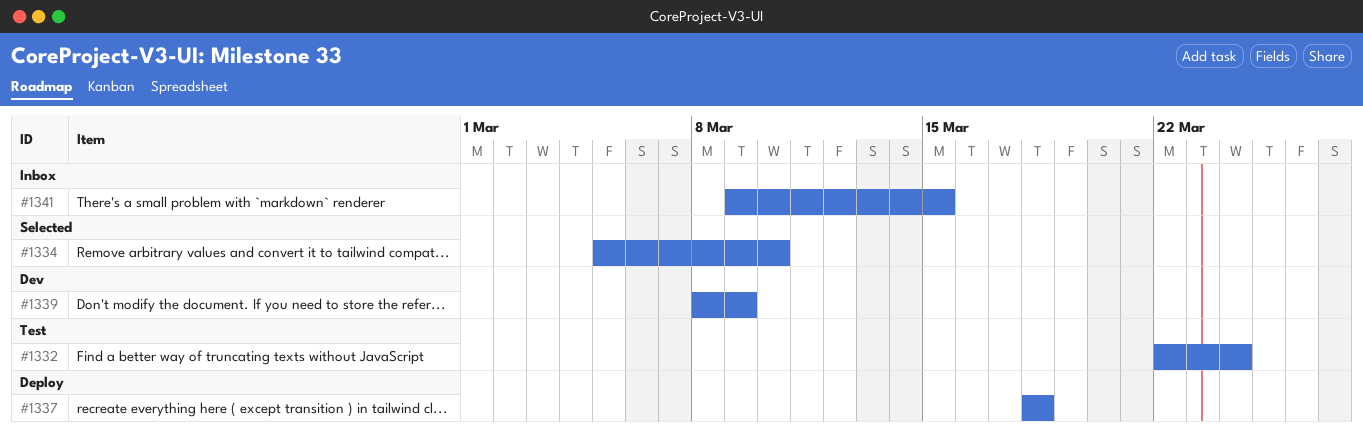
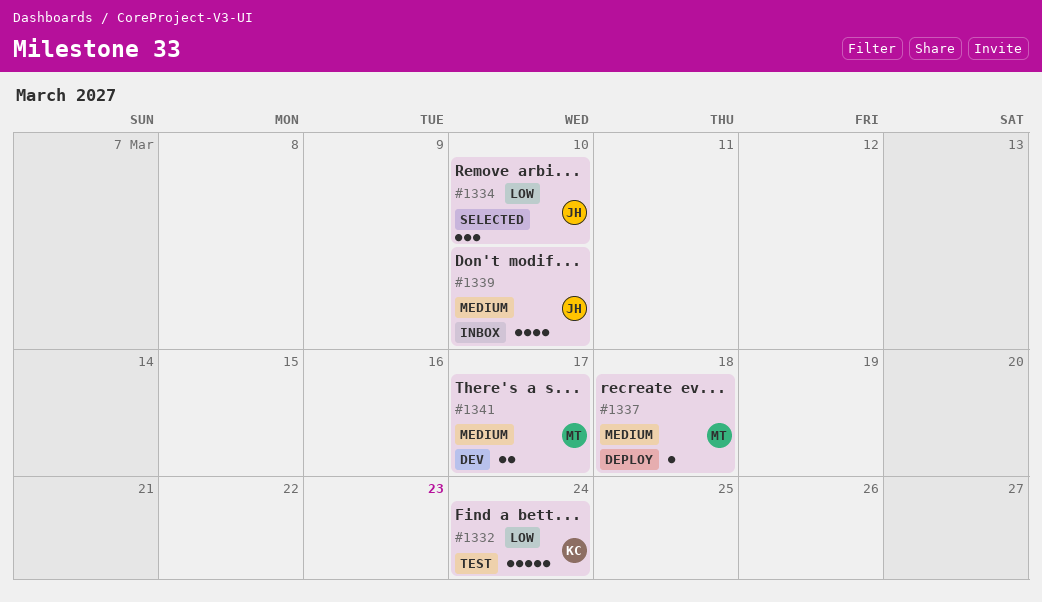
#1339, status: Dev -> Inbox
#1339, due: Mar 9 -> Mar 10
#1341, status: Inbox -> Dev
#1341, due: Mar 15 -> Mar 17

